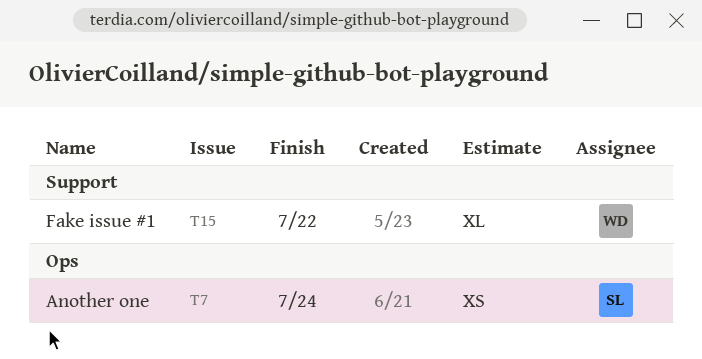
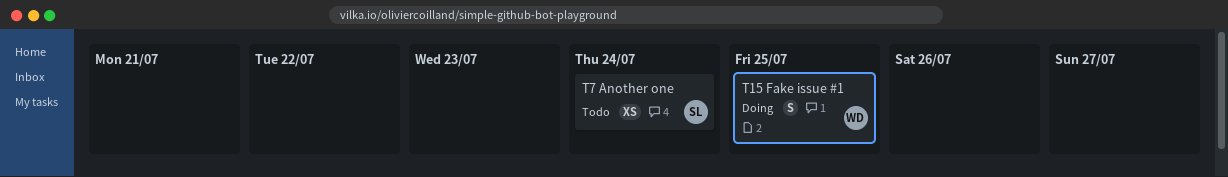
T15, estimate: XL -> S
T15, due: Jul 22 -> Jul 25

